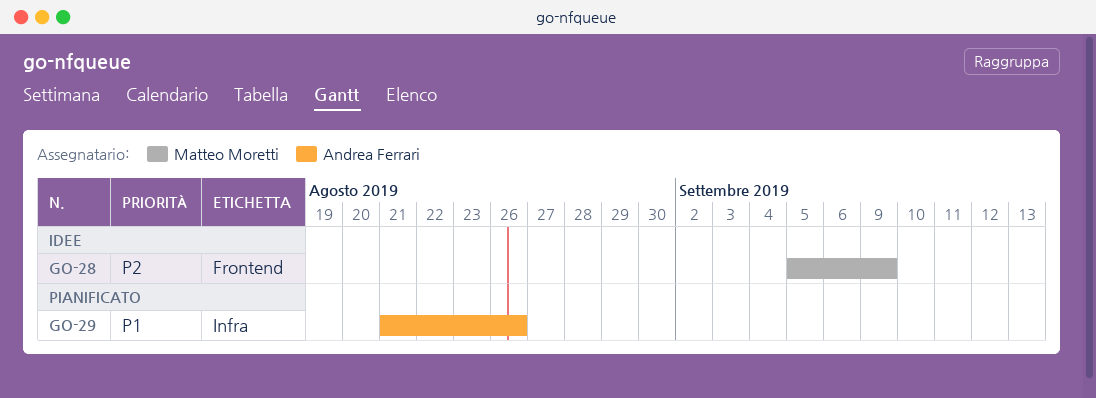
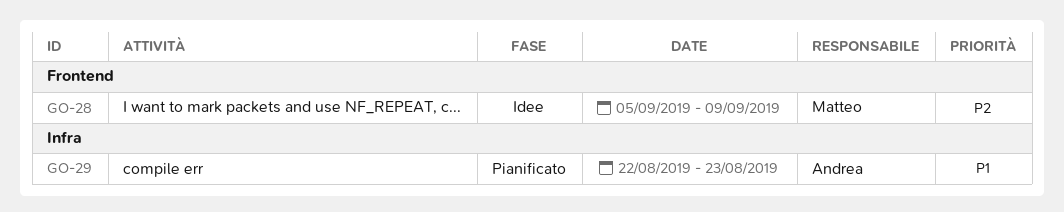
GO-29, start: Aug 21 -> Aug 22
GO-29, due: Aug 26 -> Aug 23

